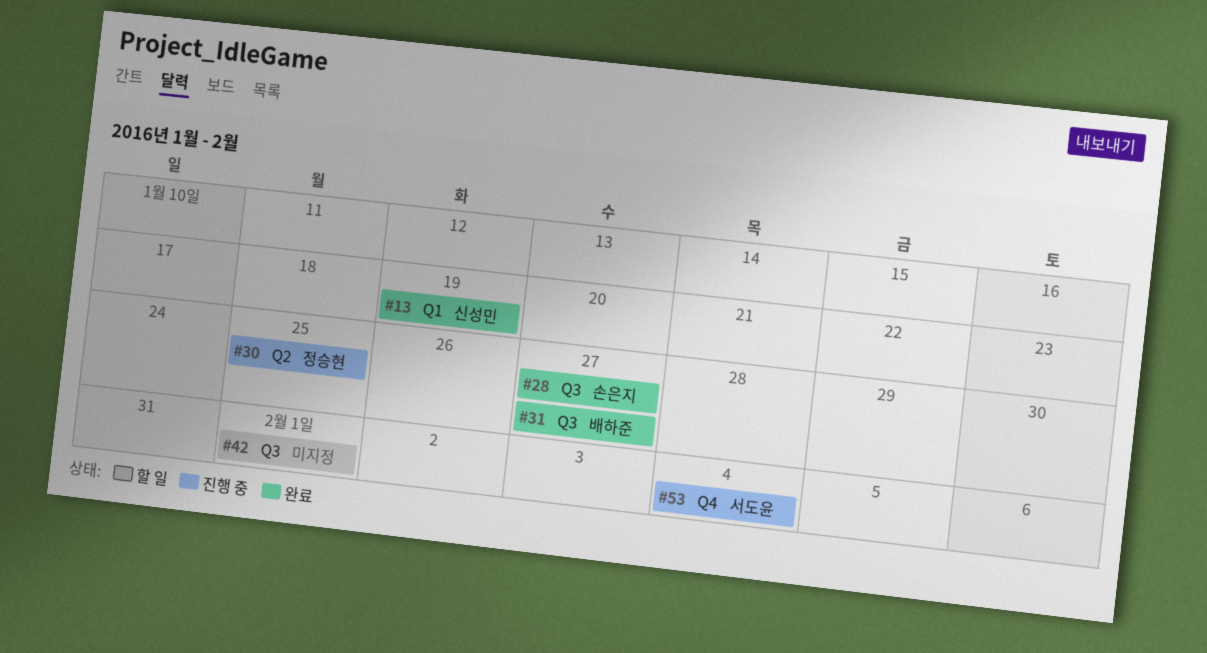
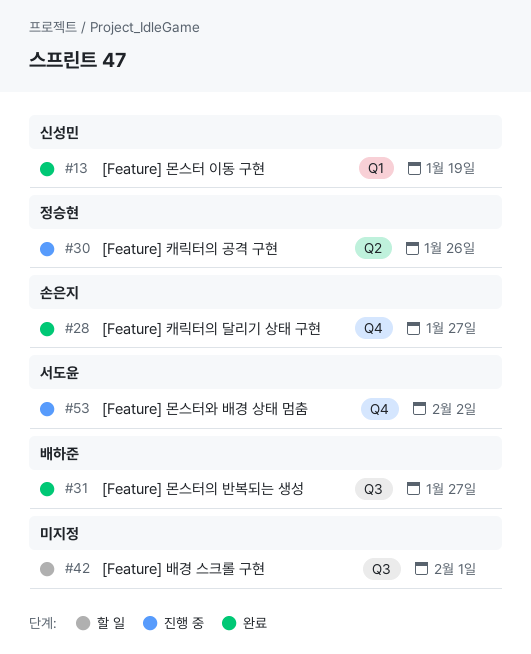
#28, label: Q3 -> Q4
#30, due: Jan 25 -> Jan 26
#53, due: Feb 4 -> Feb 2

